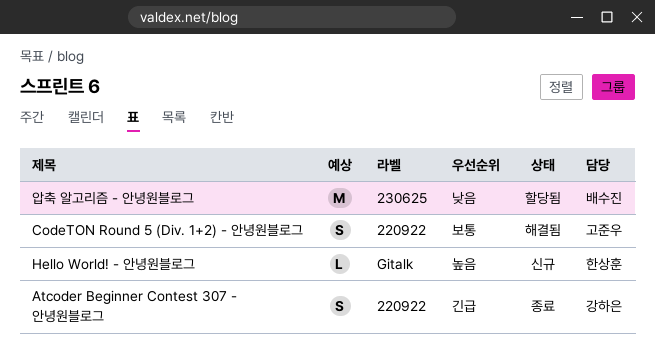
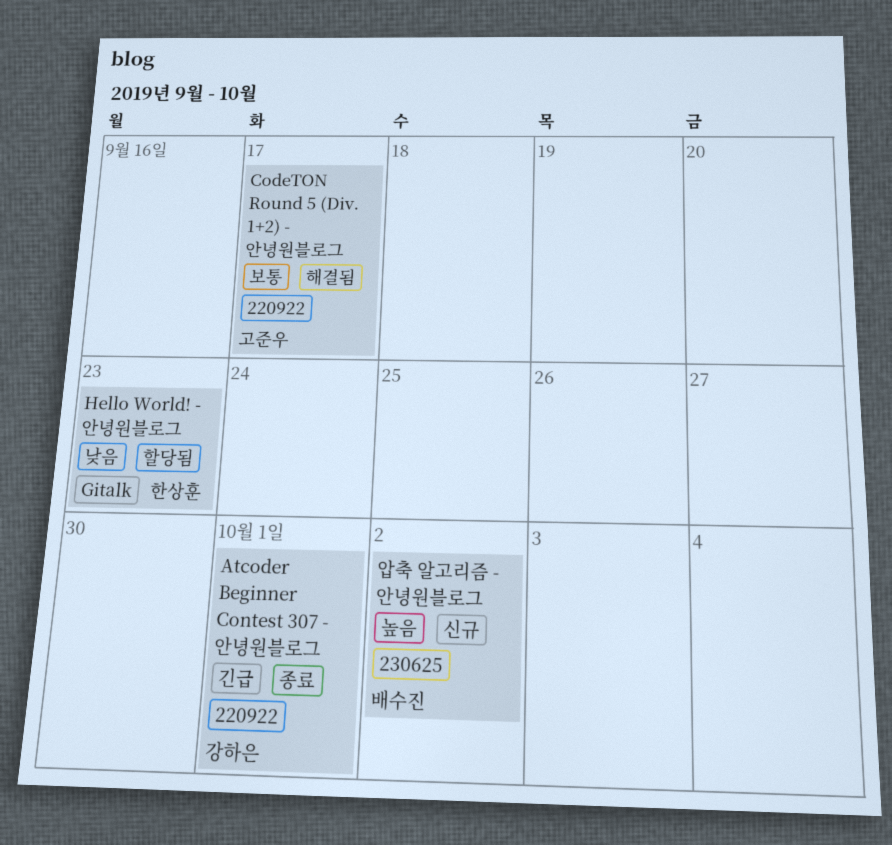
Hello World! - 안녕원블로그, status: 신규 -> 할당됨
Hello World! - 안녕원블로그, priority: 높음 -> 낮음
압축 알고리즘 - 안녕원블로그, status: 할당됨 -> 신규
압축 알고리즘 - 안녕원블로그, priority: 낮음 -> 높음

